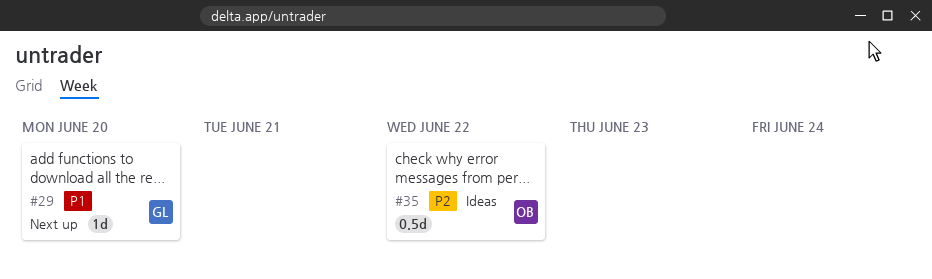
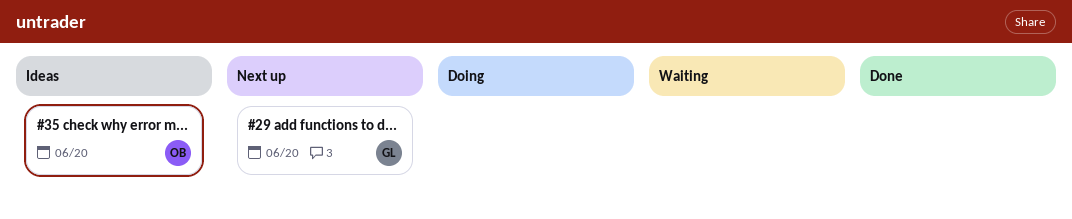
#35, due: Jun 22 -> Jun 20

